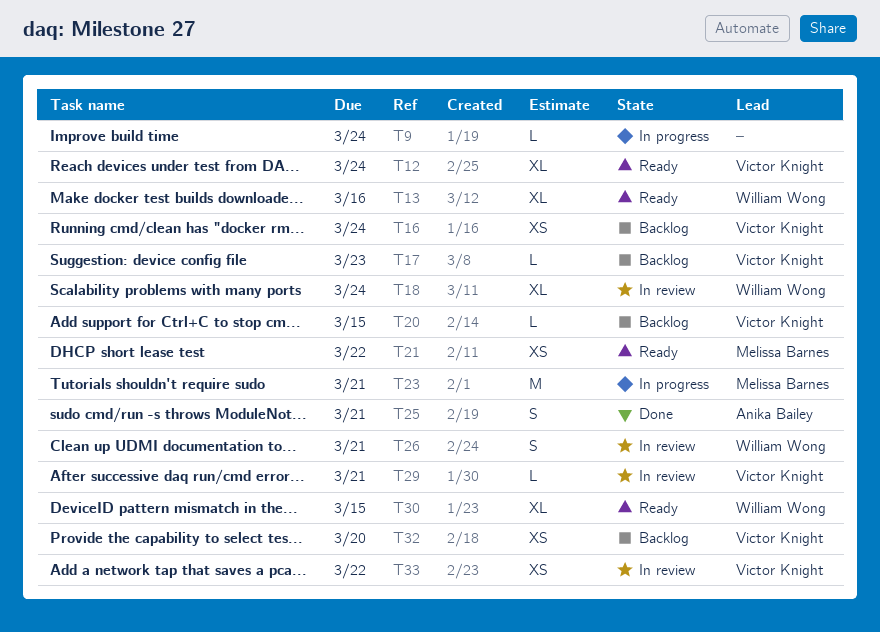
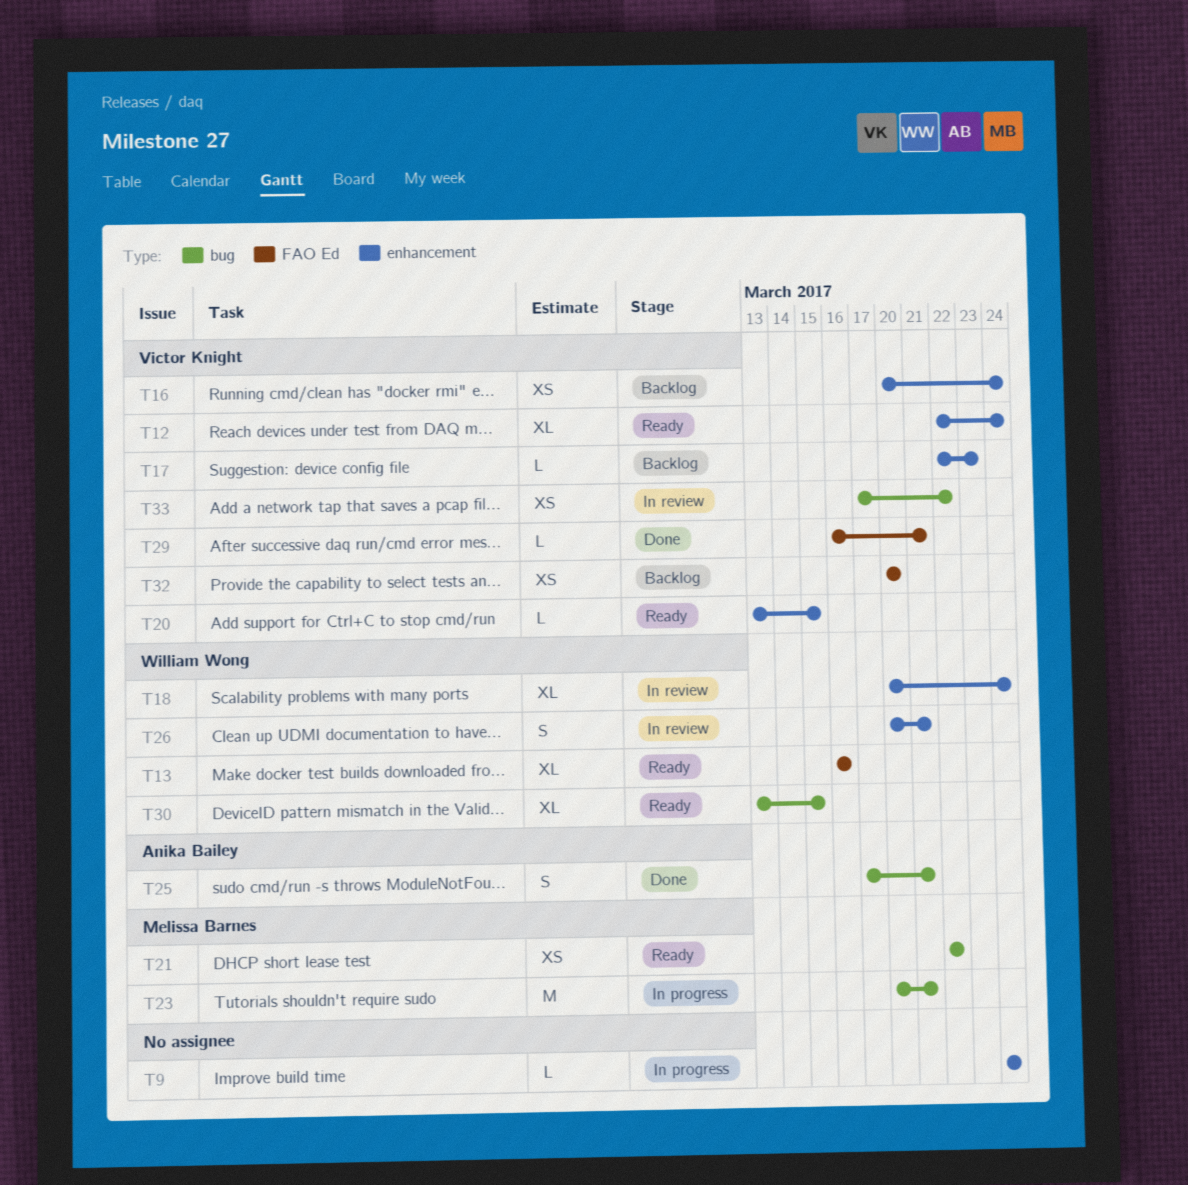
T20, status: Backlog -> Ready
T29, status: In review -> Done

